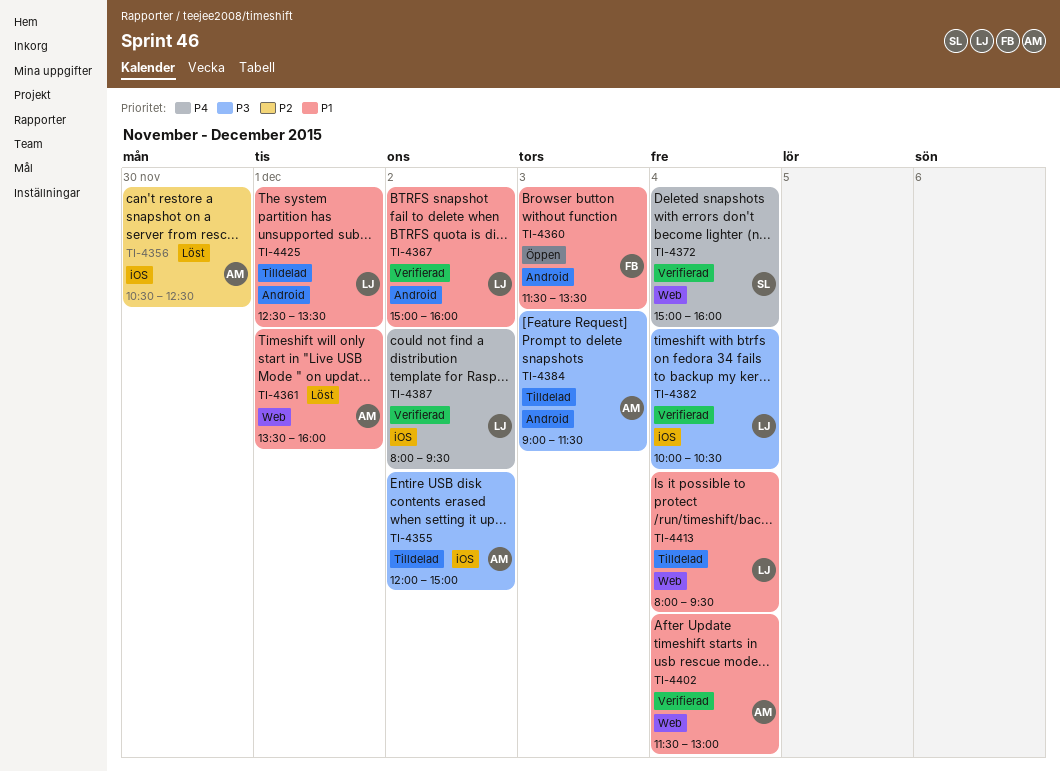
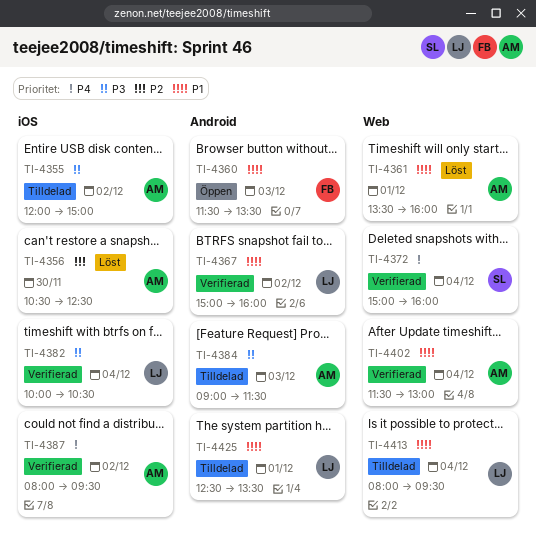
TI-4387, owner: LJ -> AM

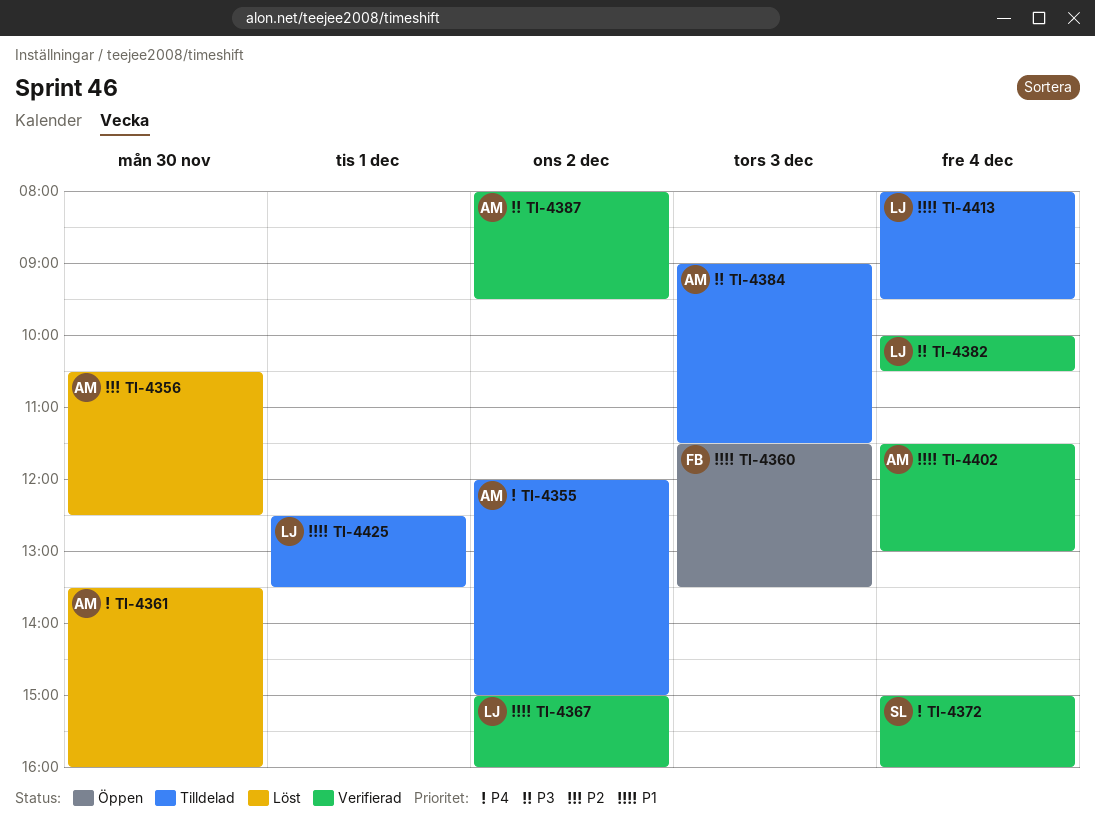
TI-4355, priority: P3 -> P4
TI-4361, priority: P1 -> P4
TI-4361, day: Dec 1 -> Nov 30
TI-4387, priority: P4 -> P3

